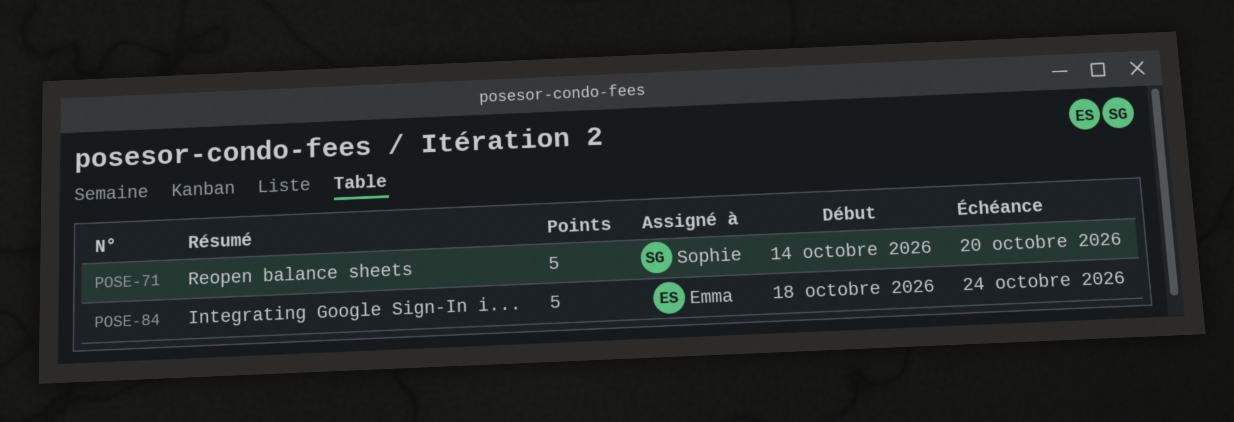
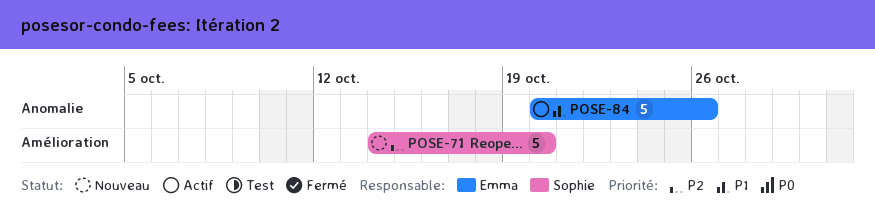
POSE-84, start: Oct 18 -> Oct 20
POSE-84, due: Oct 24 -> Oct 26

